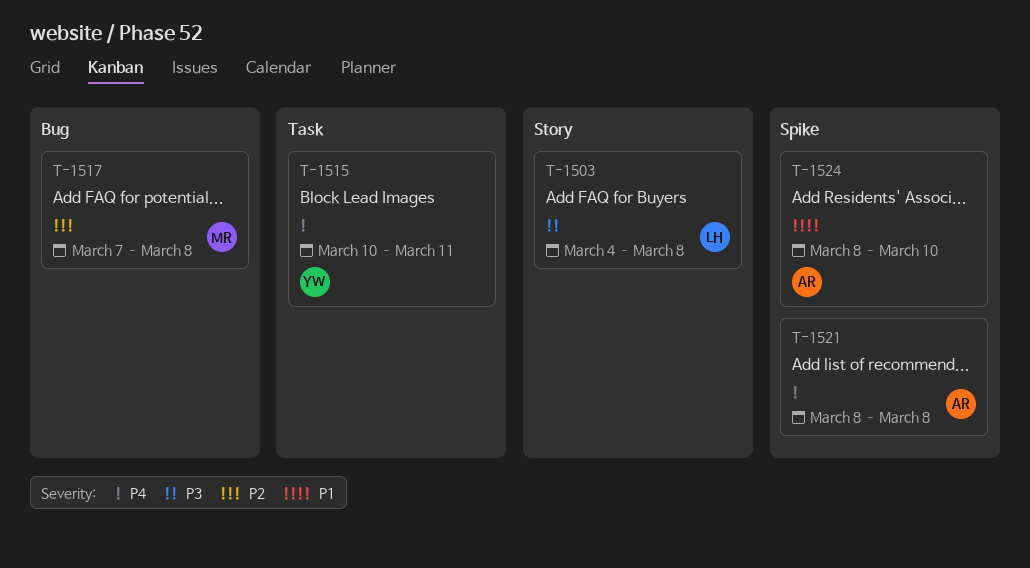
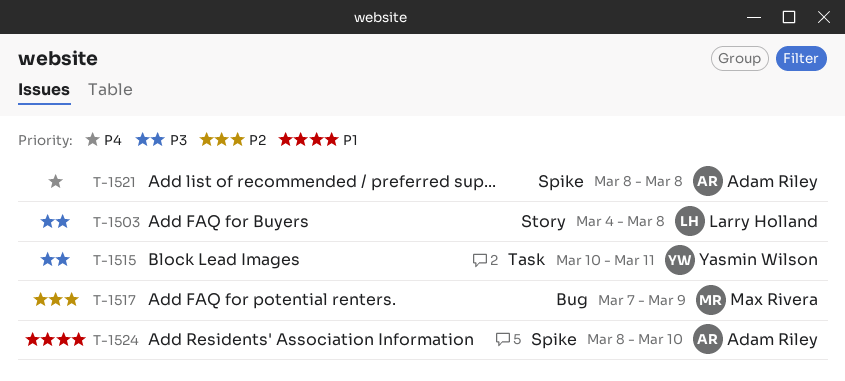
T-1515, priority: P4 -> P3
T-1517, due: Mar 8 -> Mar 9

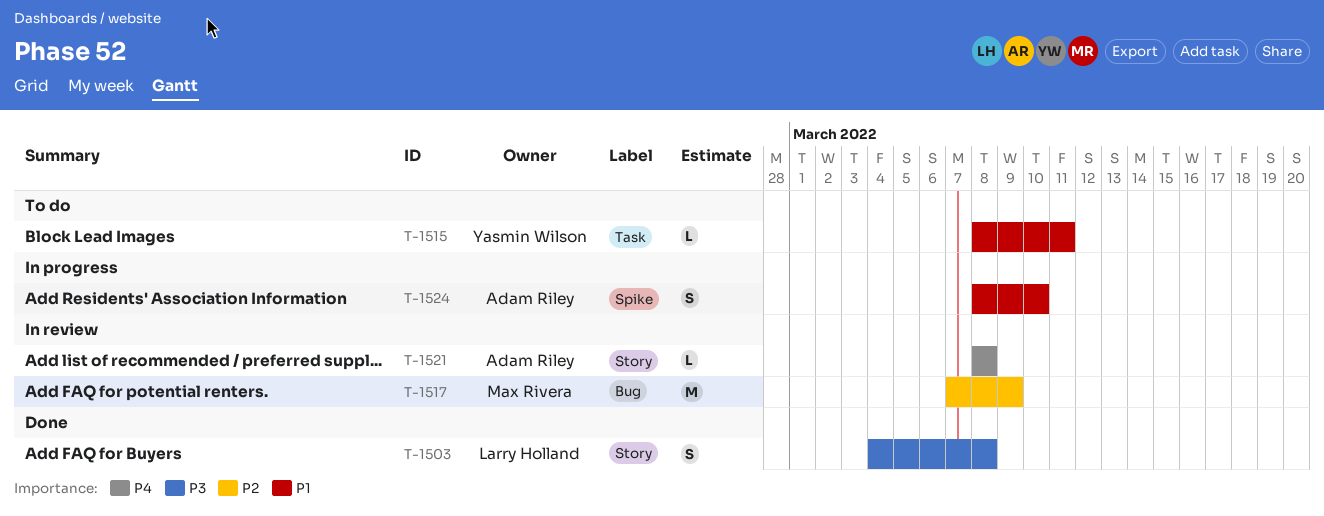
T-1515, priority: P3 -> P1
T-1515, start: Mar 10 -> Mar 8
T-1521, label: Spike -> Story

